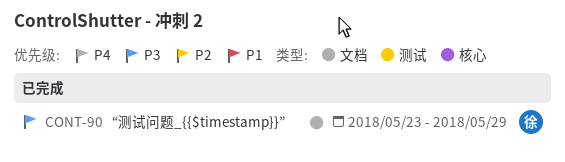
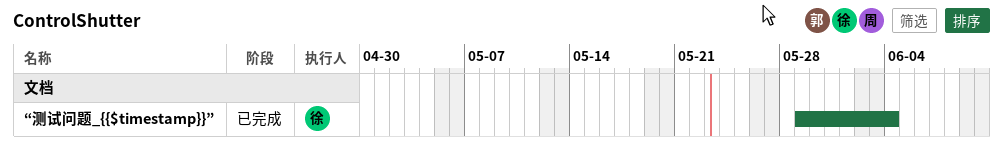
“测试问题_{{$timestamp}}”, start: May 23 -> May 29
“测试问题_{{$timestamp}}”, due: May 29 -> Jun 4

